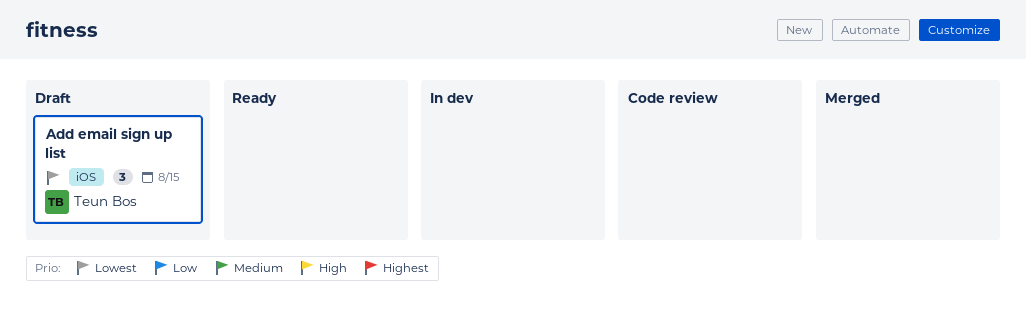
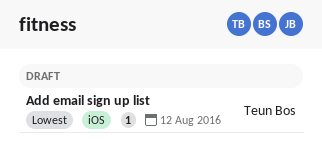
Add email sign up list, estimate: 3 -> 1
Add email sign up list, due: Aug 15 -> Aug 12

